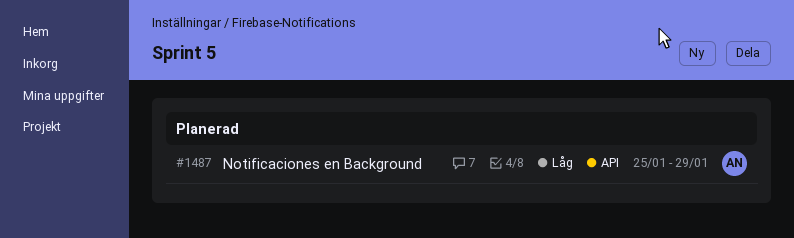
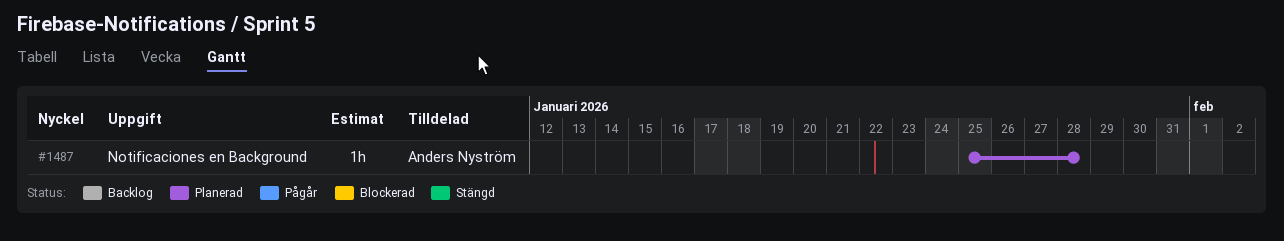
#1487, due: Jan 29 -> Jan 28

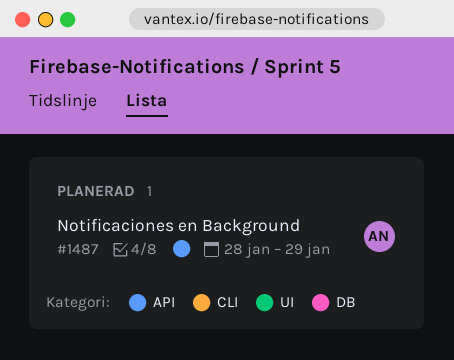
#1487, start: Jan 25 -> Jan 28
#1487, due: Jan 28 -> Jan 29

